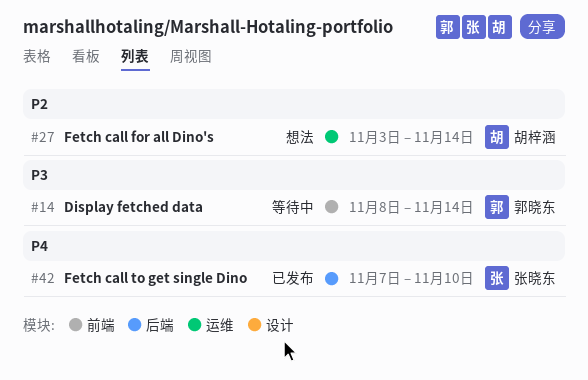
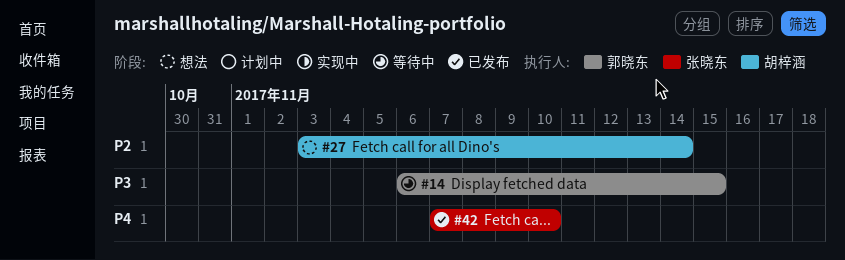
#14, start: Nov 8 -> Nov 6
#14, due: Nov 14 -> Nov 15

